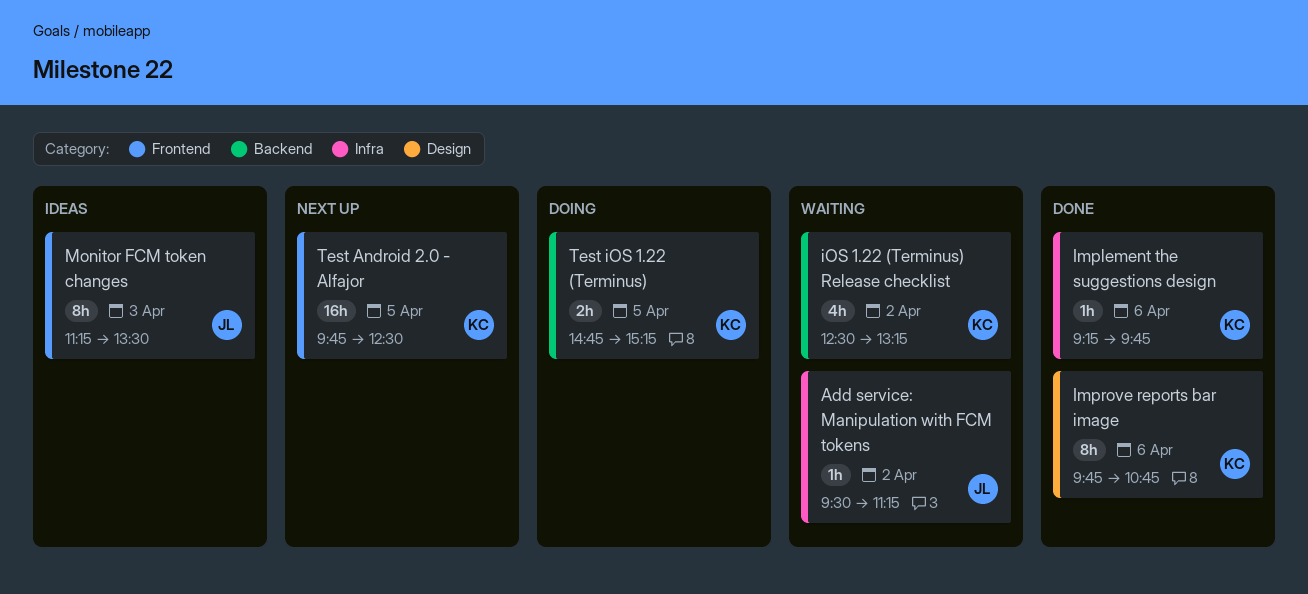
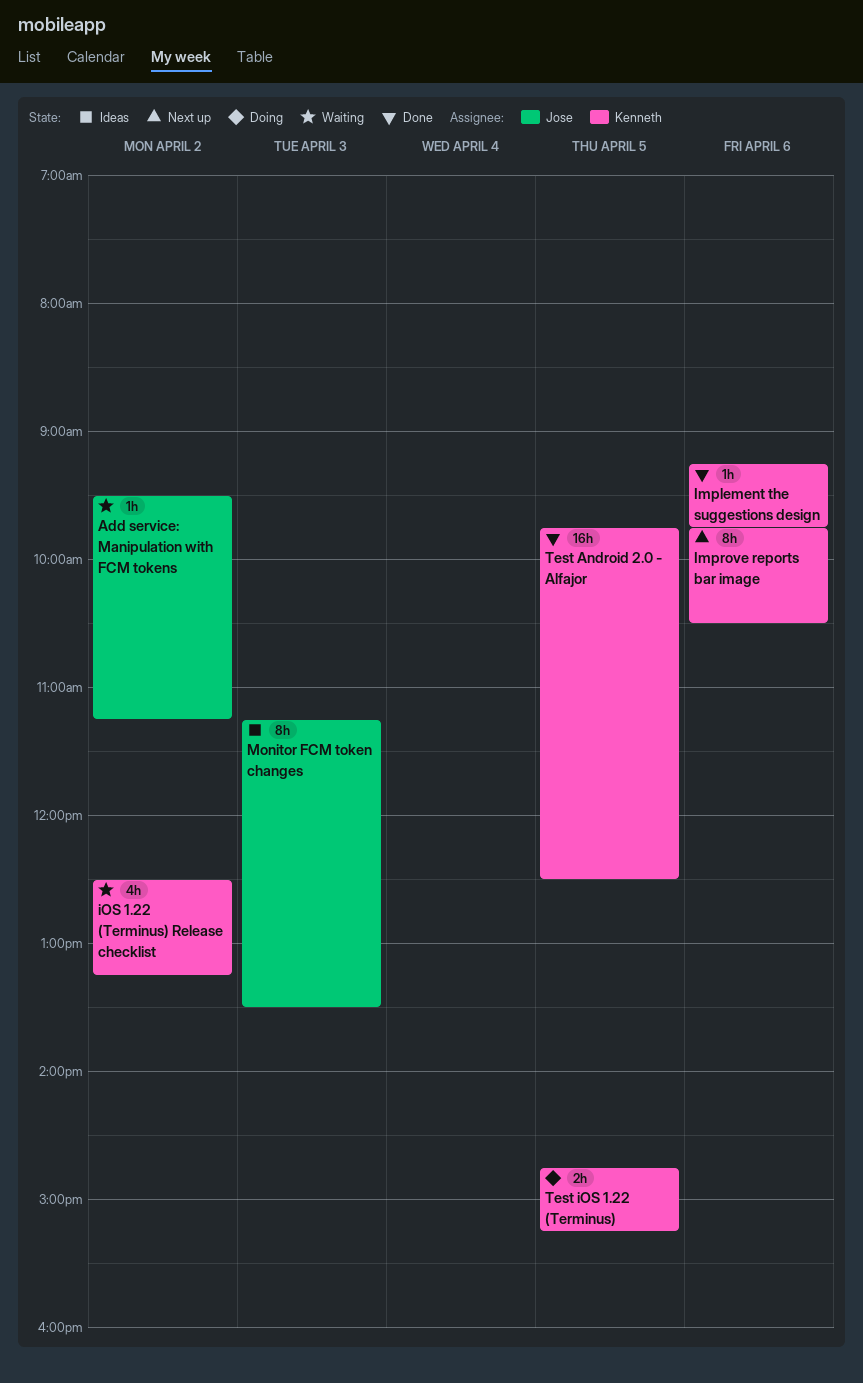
Improve reports bar image, status: Done -> Next up
Improve reports bar image, ends: 10:45 -> 10:30
Test Android 2.0 - Alfajor, status: Next up -> Done

